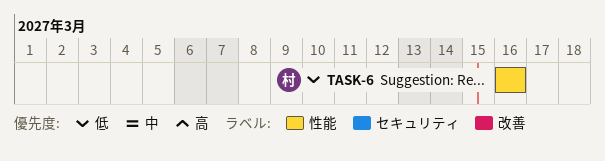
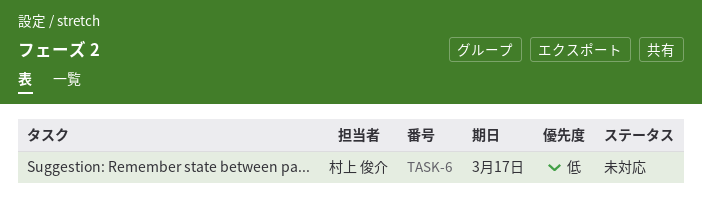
TASK-6, due: Mar 16 -> Mar 17

